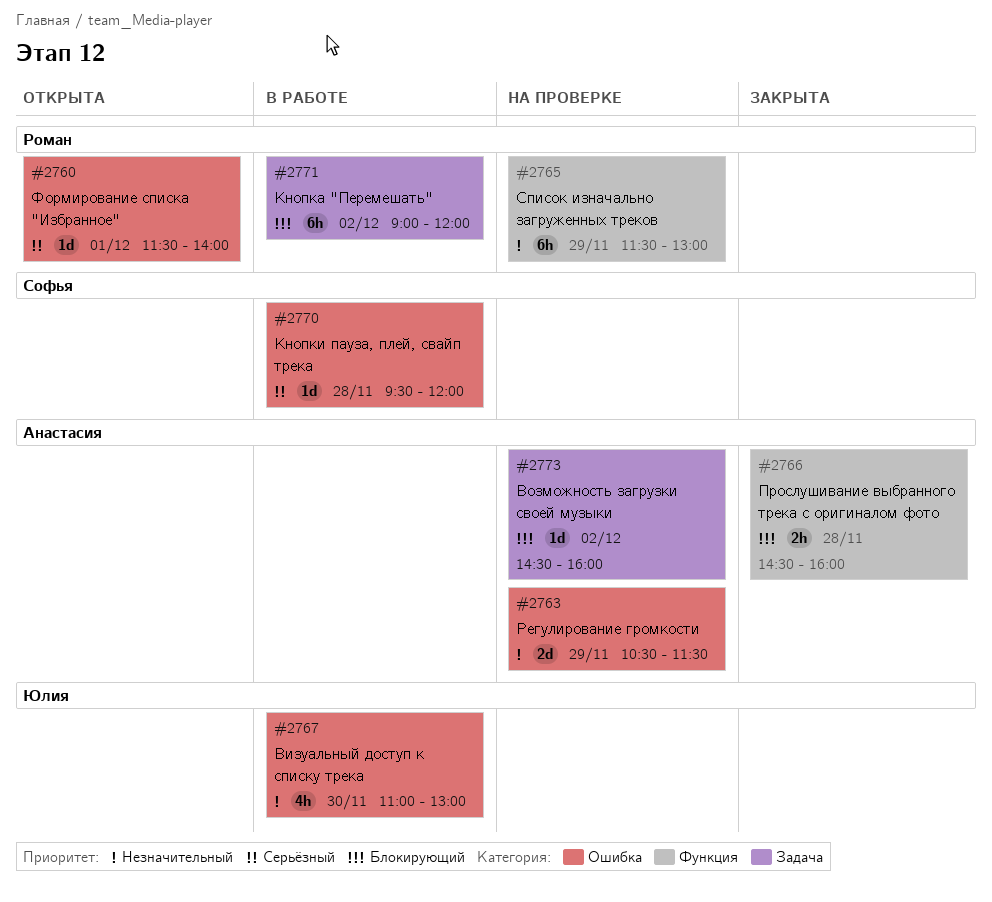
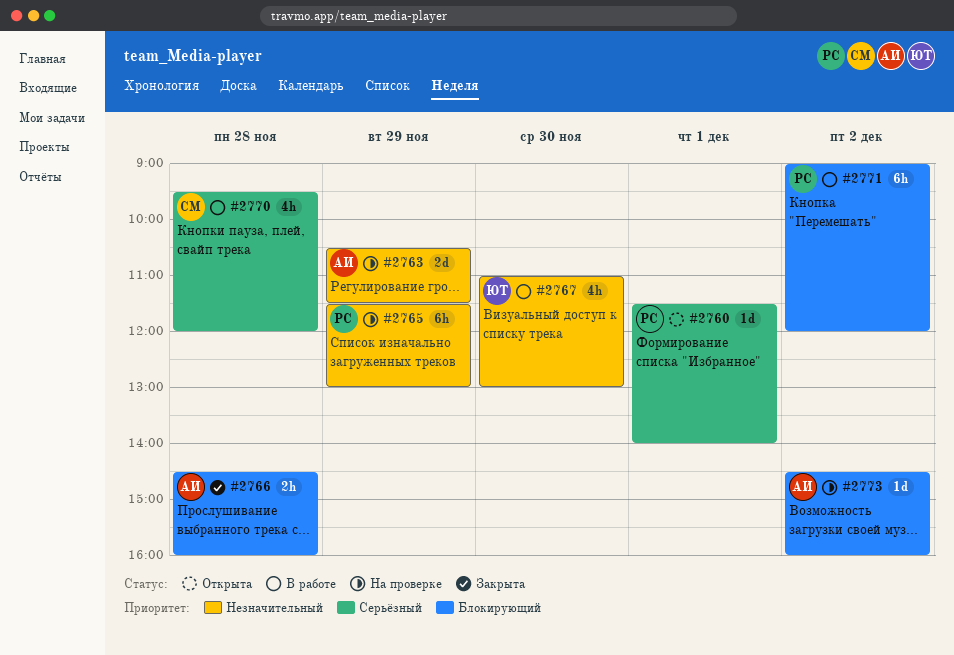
#2770, estimate: 1d -> 4h

